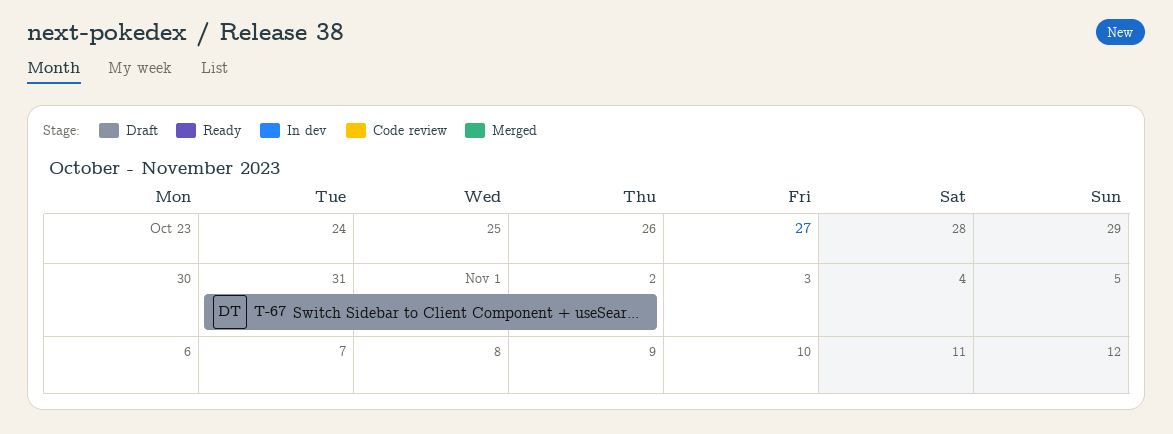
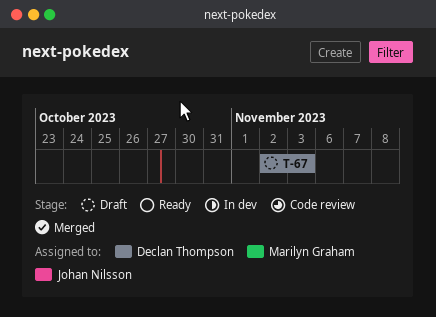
T-67, start: Oct 31 -> Nov 2
T-67, due: Nov 2 -> Nov 3

